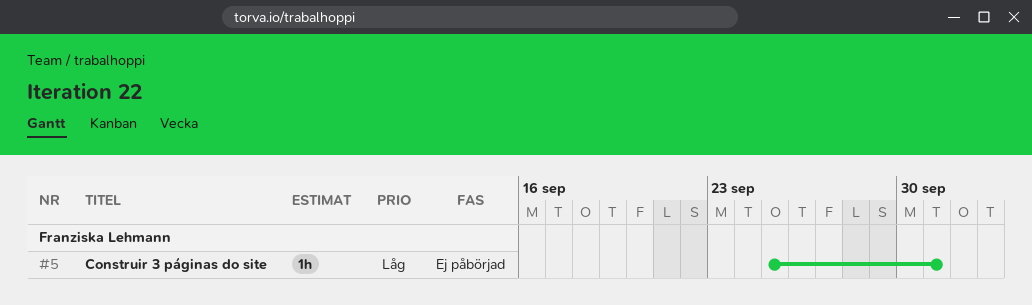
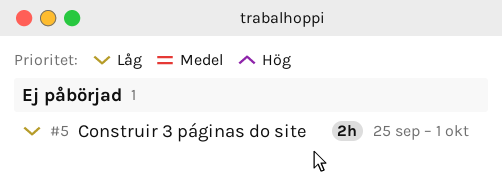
#5, estimate: 1h -> 2h

